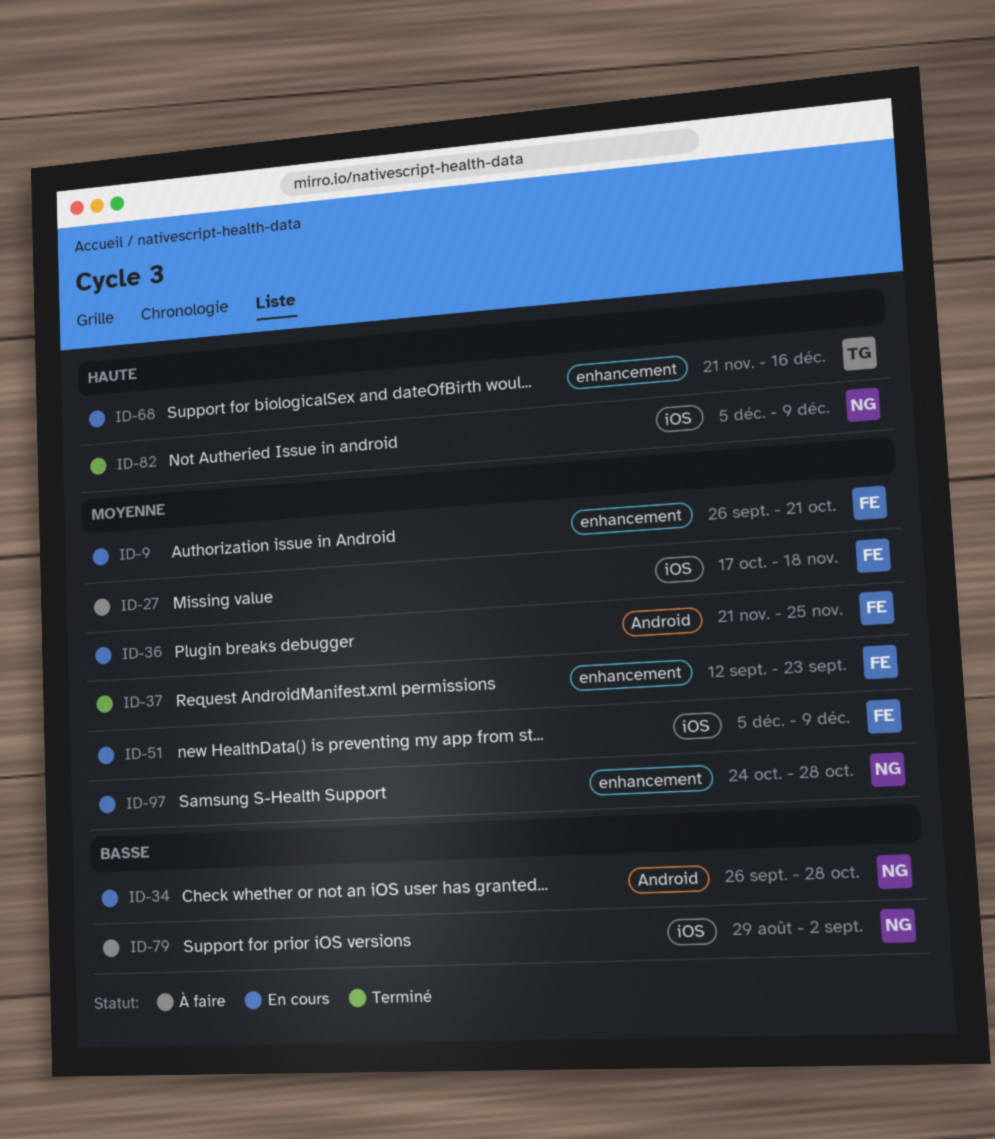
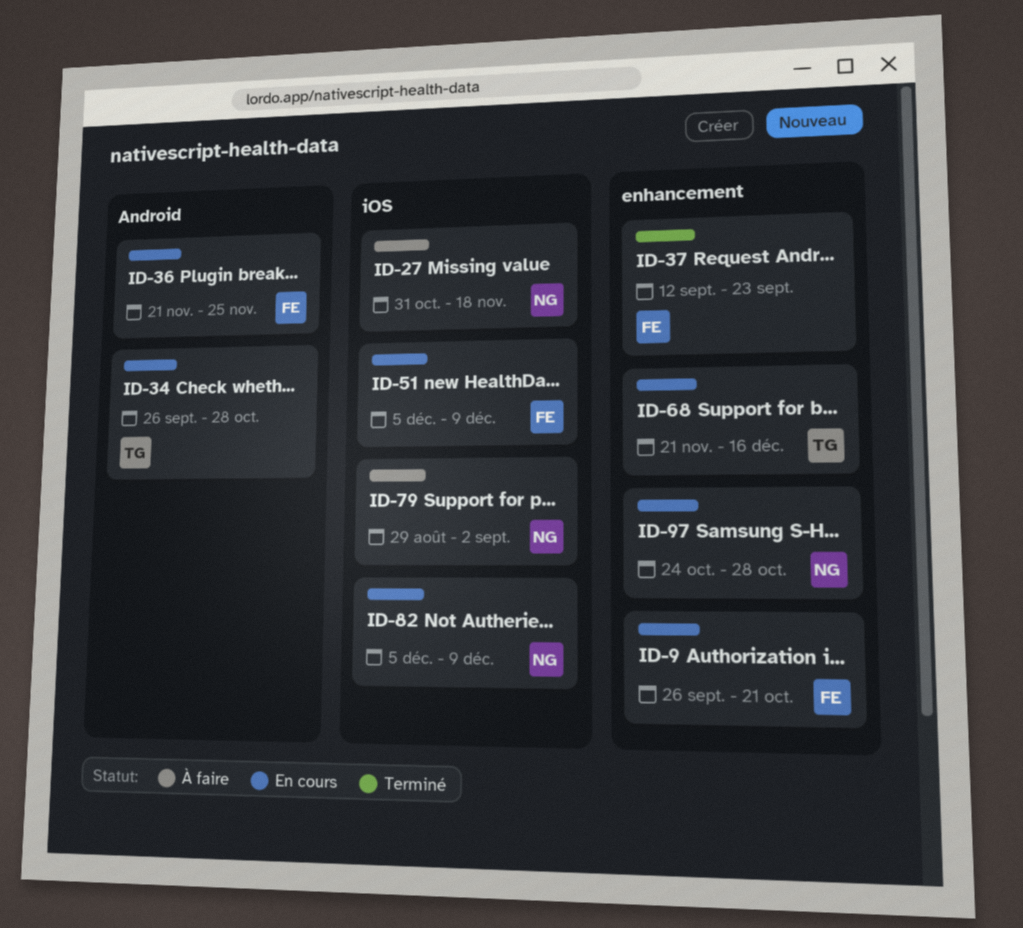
ID-27, owner: FE -> NG
ID-27, start: Oct 17 -> Oct 31
ID-34, owner: NG -> TG
ID-82, status: Terminé -> En cours

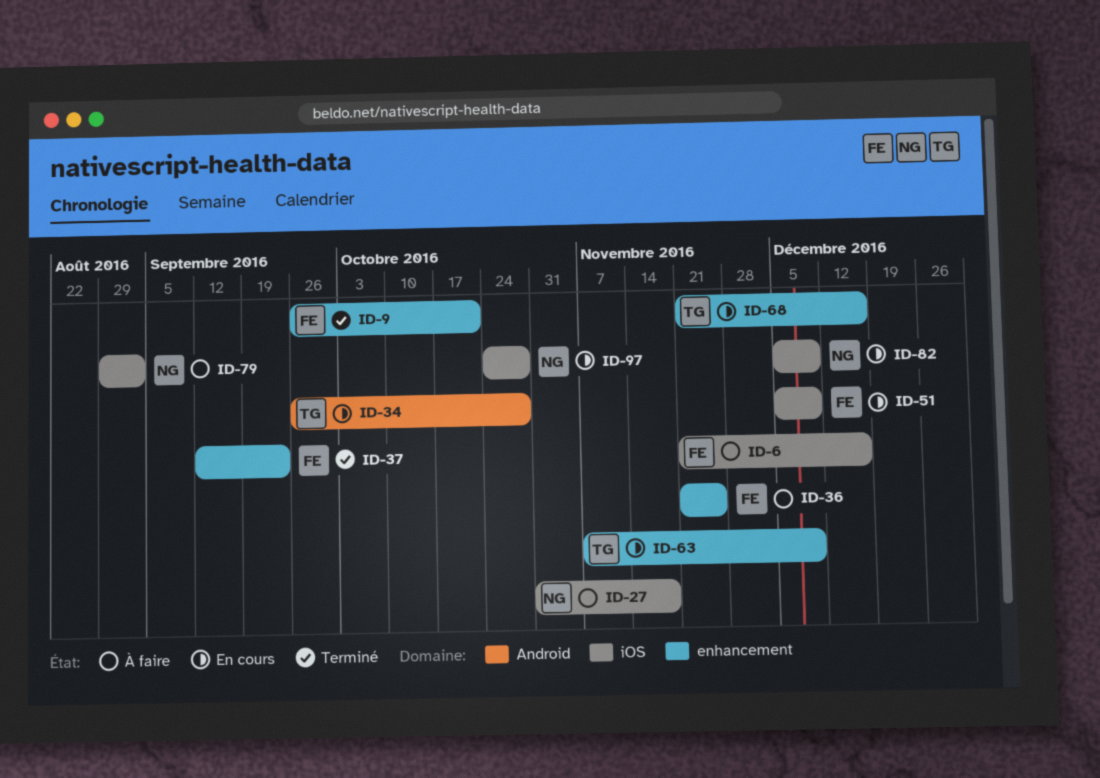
ID-6: none -> present
ID-9, status: En cours -> Terminé
ID-36, status: En cours -> À faire
ID-36, label: Android -> enhancement
ID-63: none -> present
ID-97, label: enhancement -> iOS

